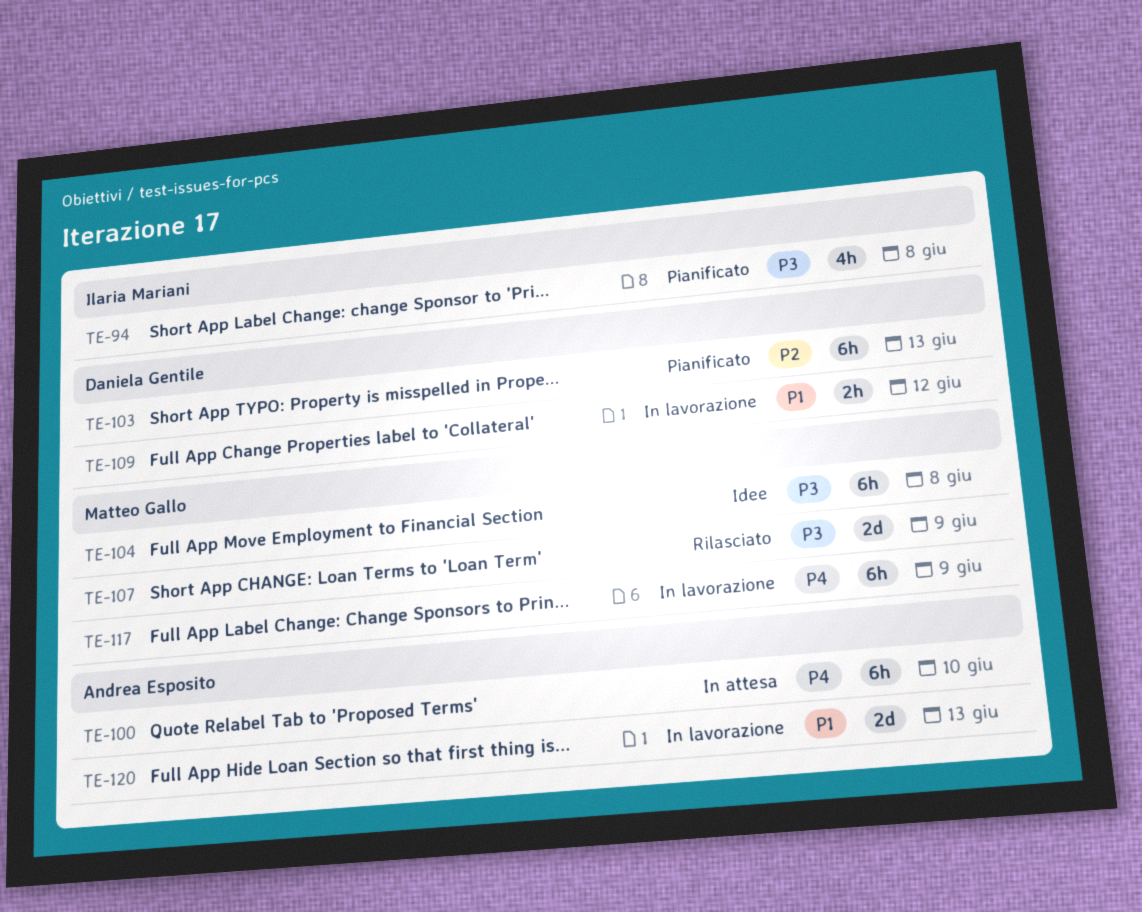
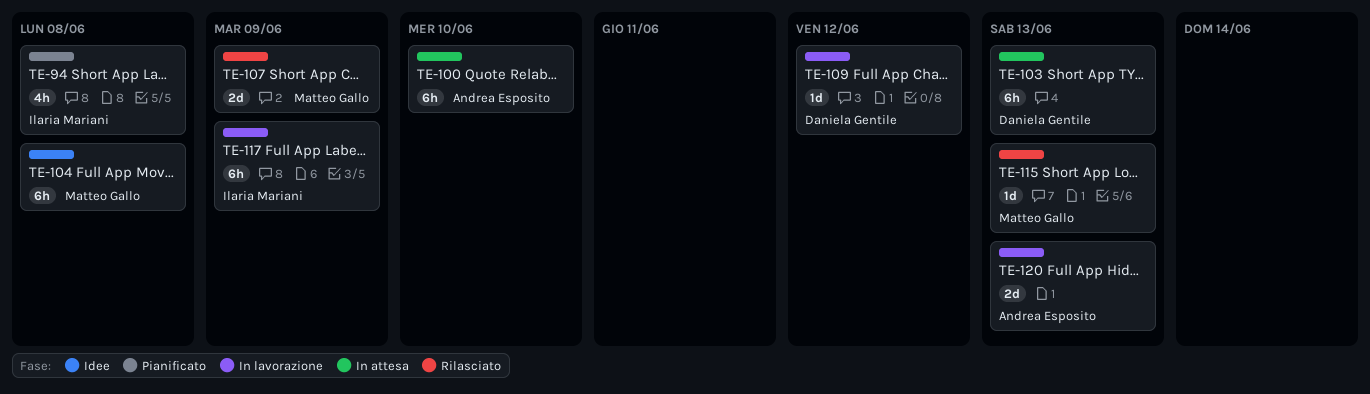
TE-103, status: Pianificato -> In attesa
TE-109, estimate: 2h -> 1d
TE-115: none -> present
TE-117, owner: Matteo Gallo -> Ilaria Mariani

